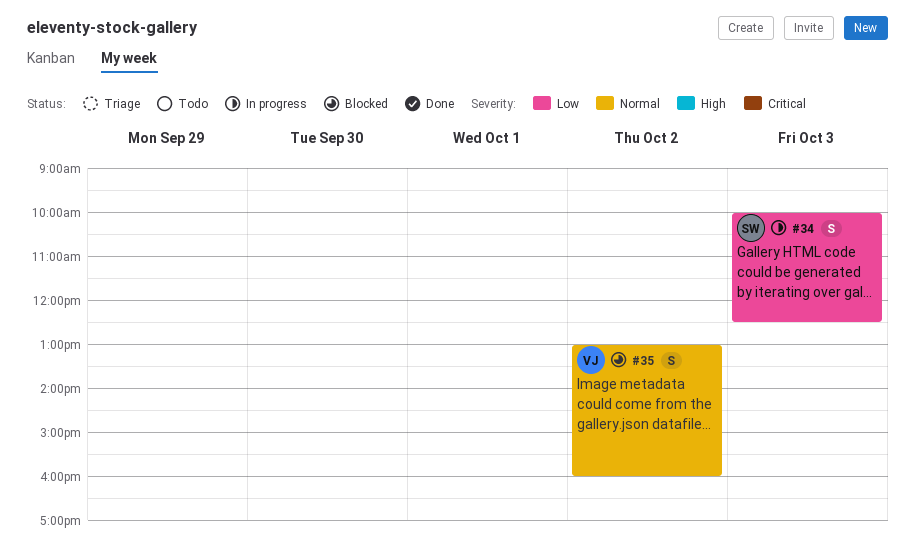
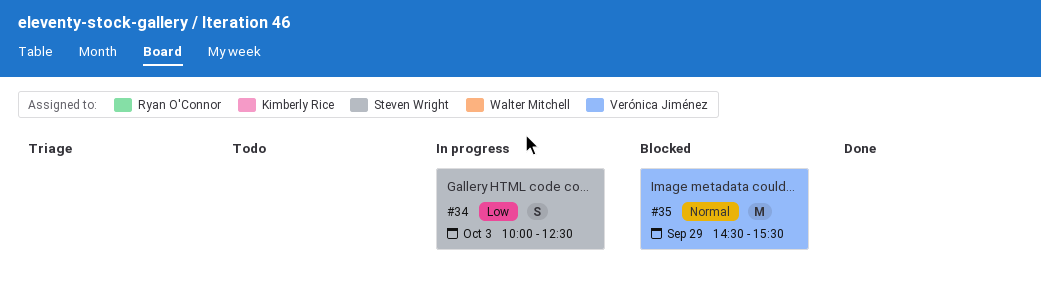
#35, estimate: S -> M
#35, day: Oct 2 -> Sep 29
#35, begins: 13:00 -> 14:30
#35, ends: 16:00 -> 15:30

